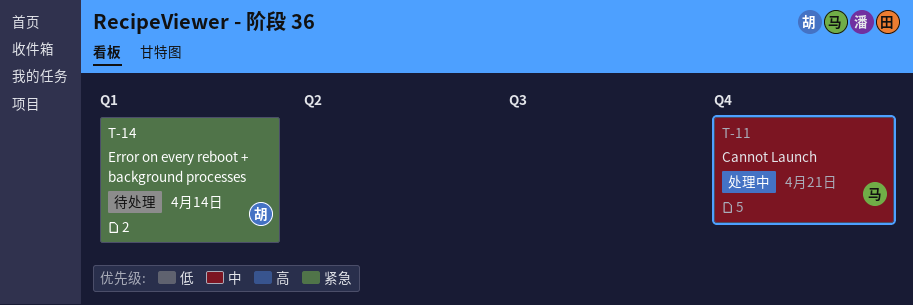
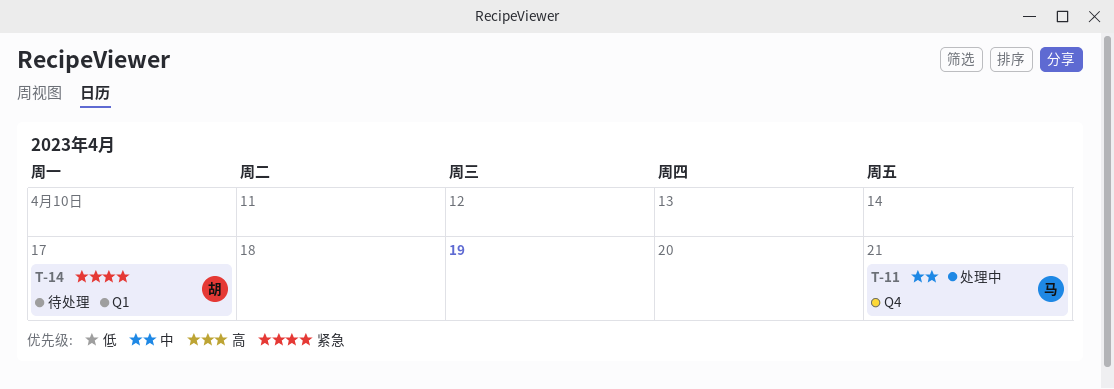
T-14, due: Apr 14 -> Apr 17

